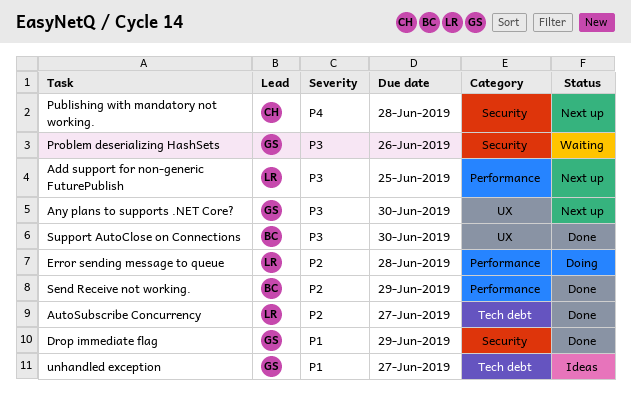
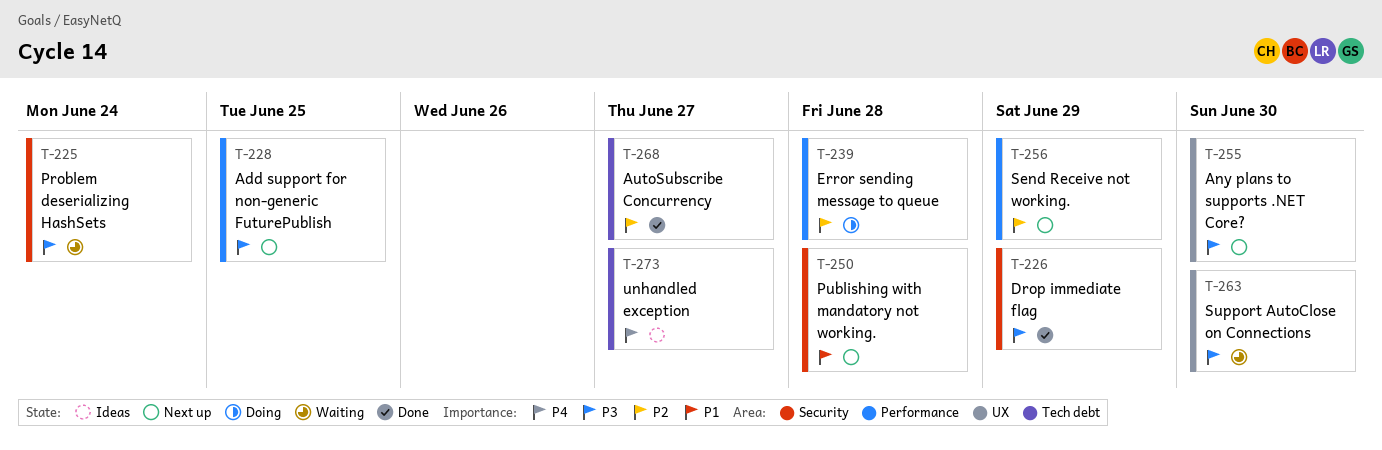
Drop immediate flag, priority: P1 -> P3
Problem deserializing HashSets, due: Jun 26 -> Jun 24
Publishing with mandatory not working., priority: P4 -> P1
Send Receive not working., status: Done -> Next up
Support AutoClose on Connections, status: Done -> Waiting
unhandled exception, priority: P1 -> P4

